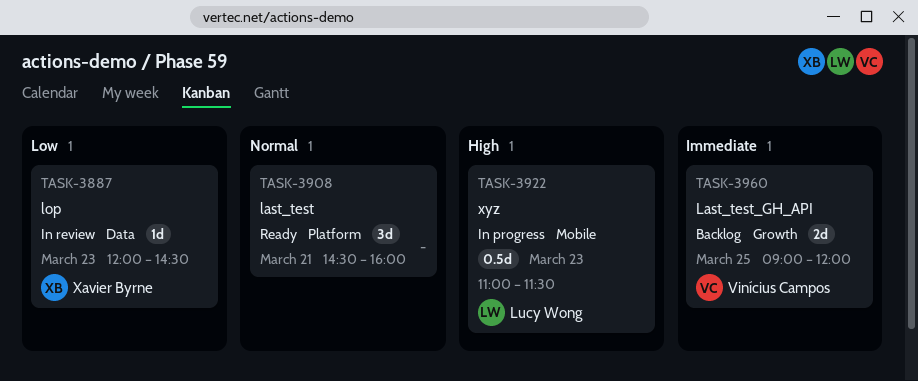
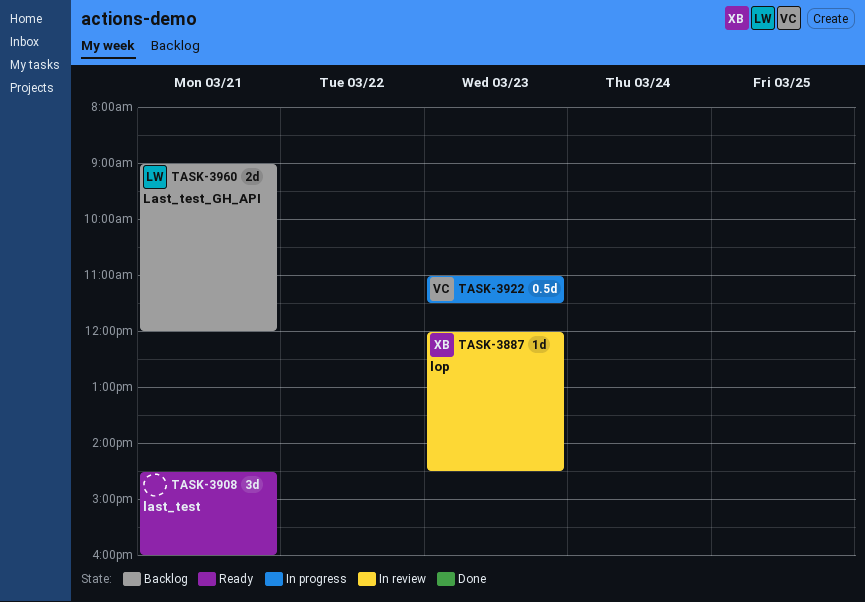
TASK-3922, owner: Lucy Wong -> Vinícius Campos
TASK-3960, owner: Vinícius Campos -> Lucy Wong
TASK-3960, day: Mar 25 -> Mar 21

